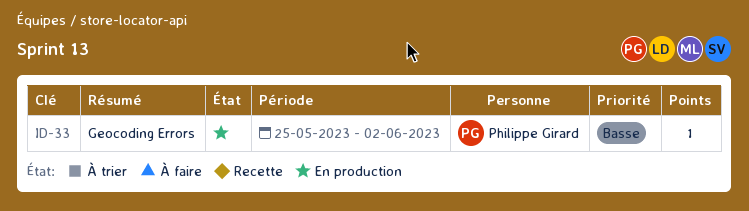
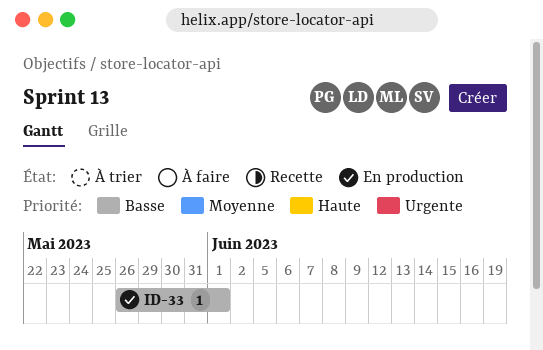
ID-33, start: May 25 -> May 26
ID-33, due: Jun 2 -> Jun 1

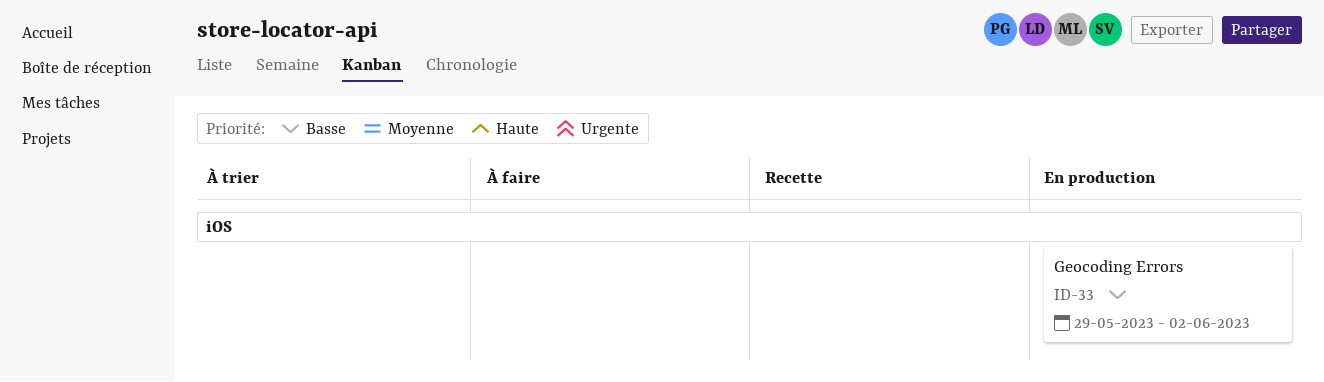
ID-33, start: May 26 -> May 29
ID-33, due: Jun 1 -> Jun 2

